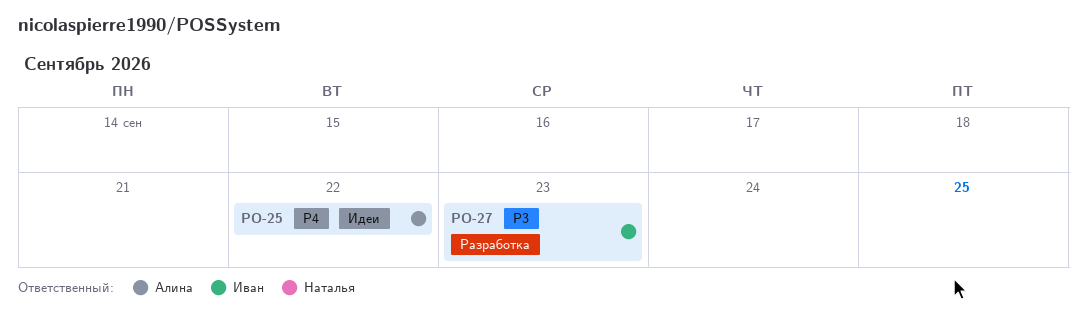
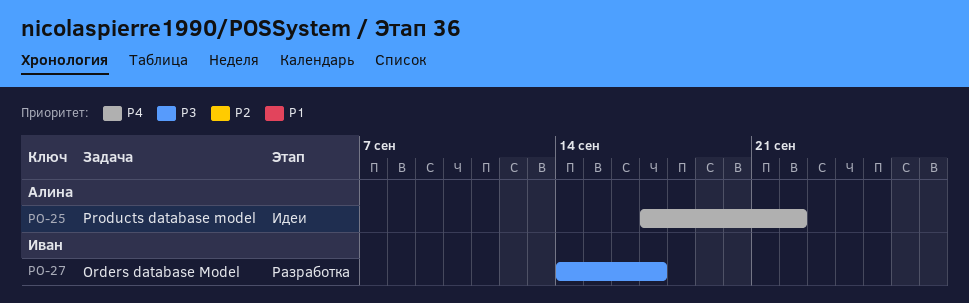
PO-27, due: Sep 23 -> Sep 17

